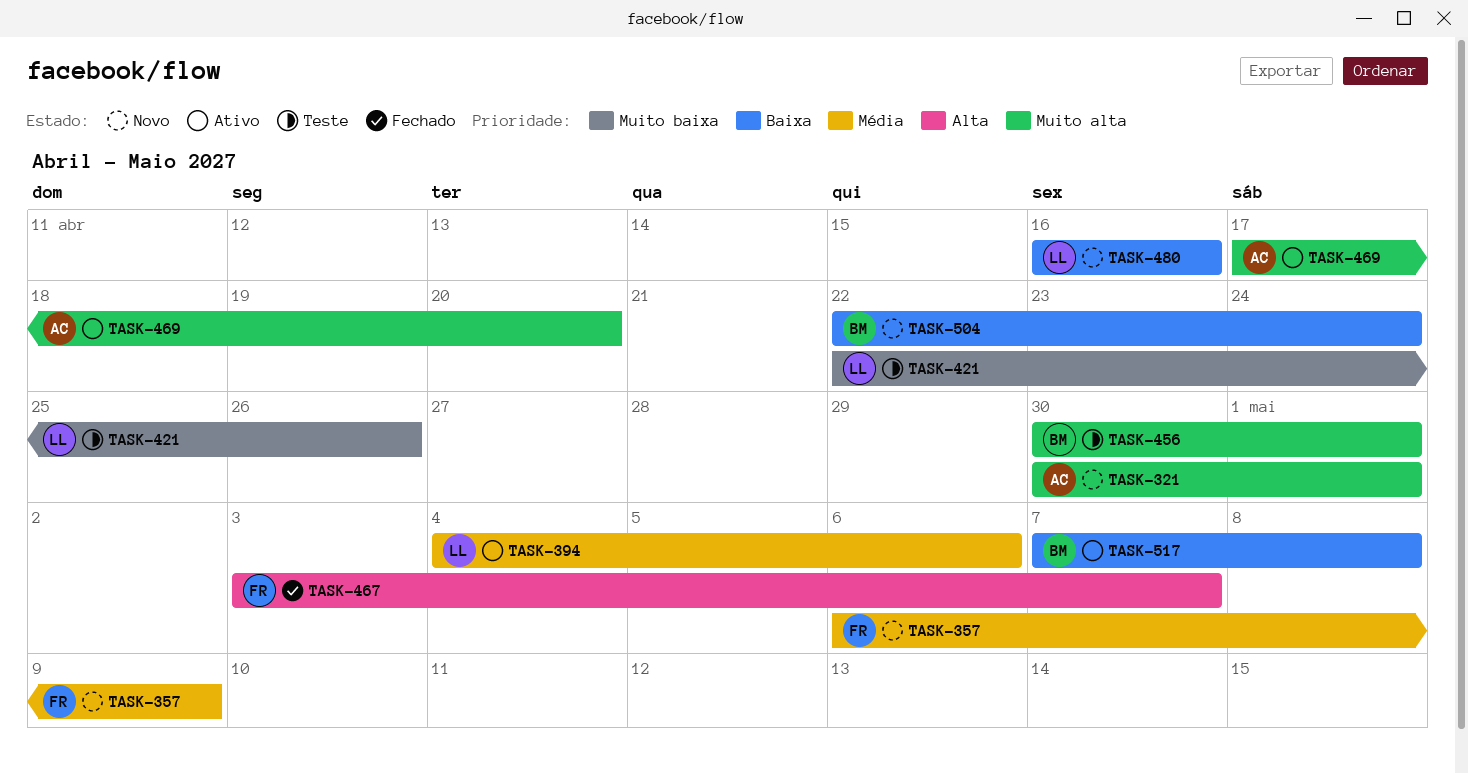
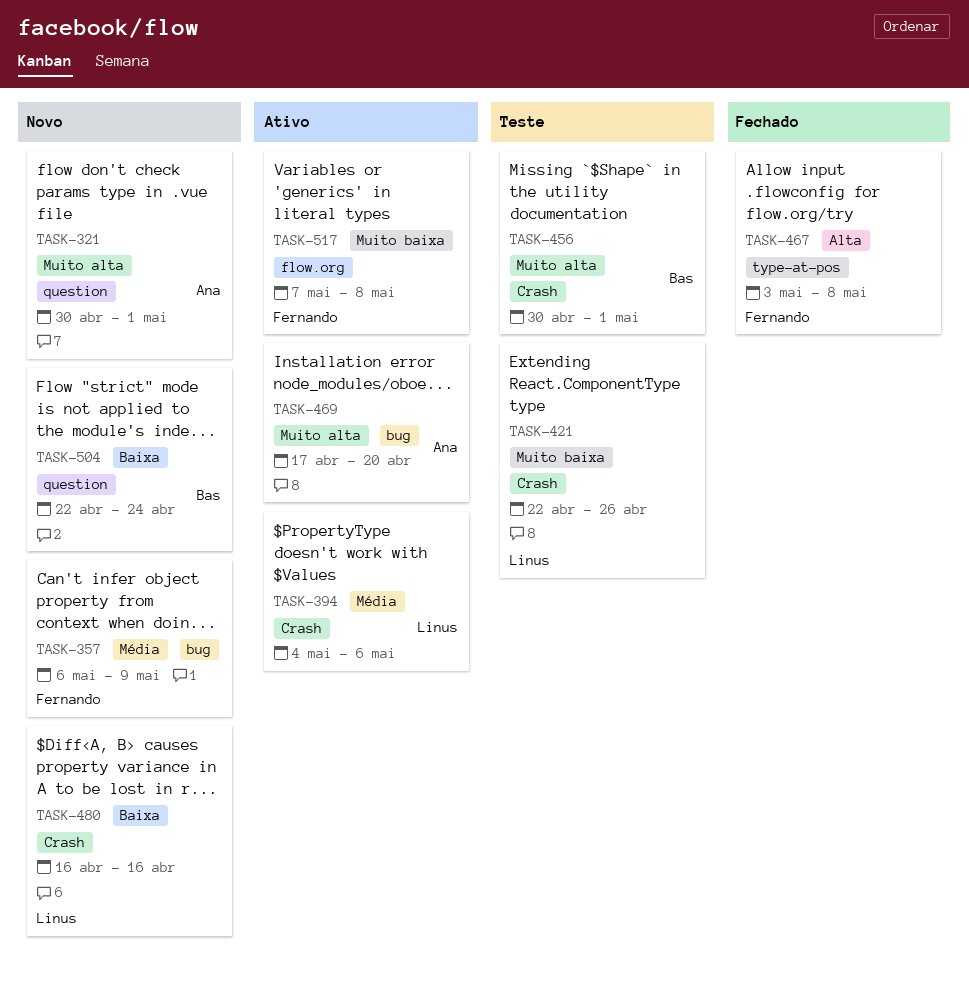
TASK-467, due: May 7 -> May 8
TASK-517, owner: Bas -> Fernando
TASK-517, priority: Baixa -> Muito baixa

